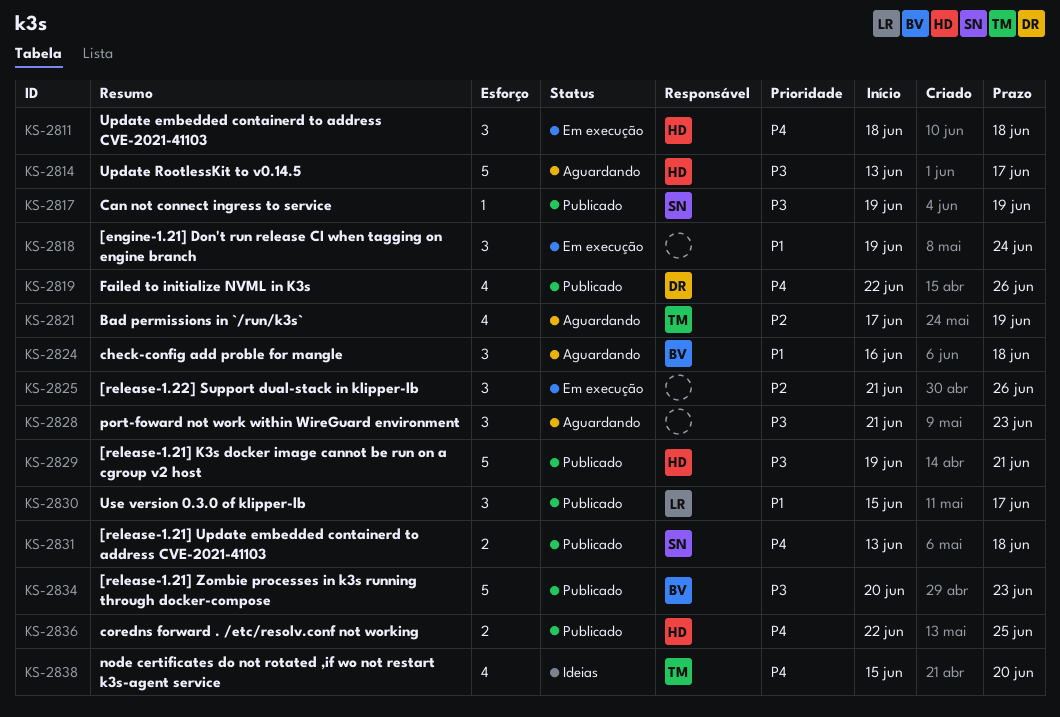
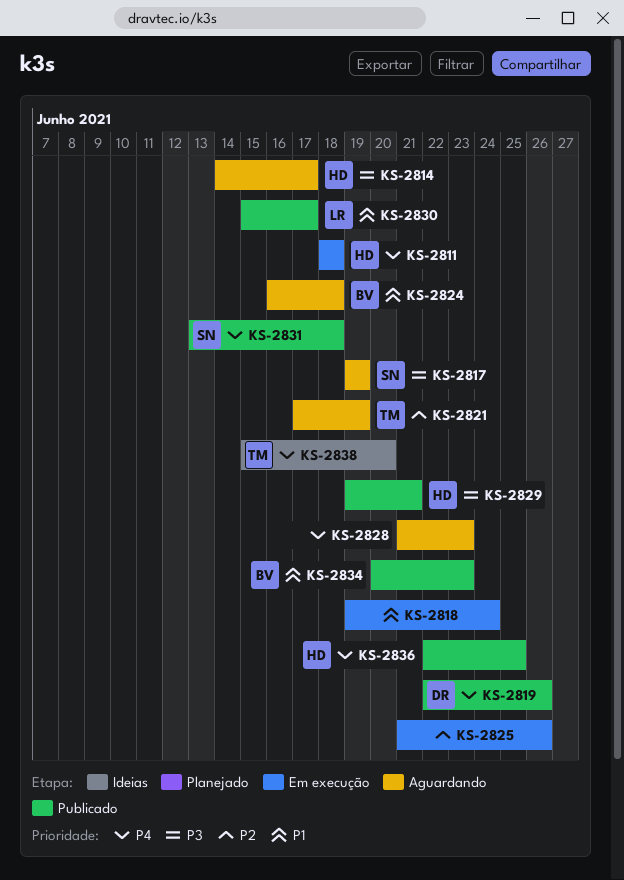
KS-2814, start: Jun 13 -> Jun 14
KS-2817, status: Publicado -> Aguardando
KS-2828, priority: P3 -> P4
KS-2834, priority: P3 -> P1

